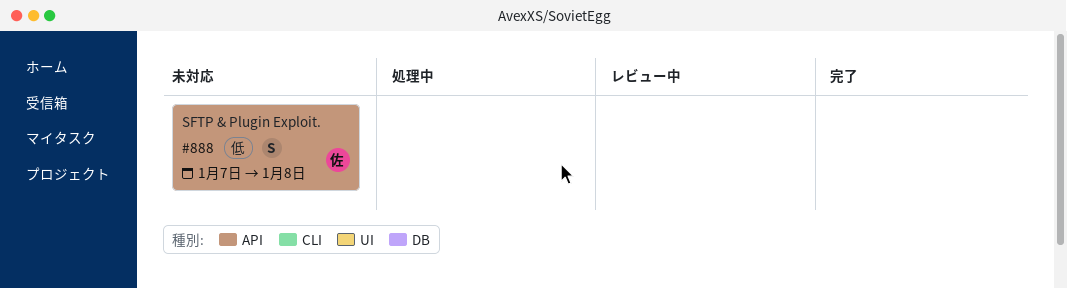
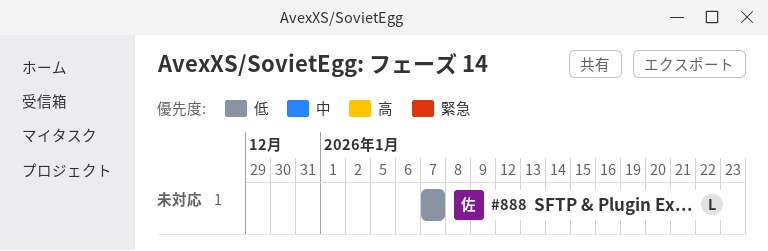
#888, estimate: S -> L
#888, due: Jan 8 -> Jan 7

